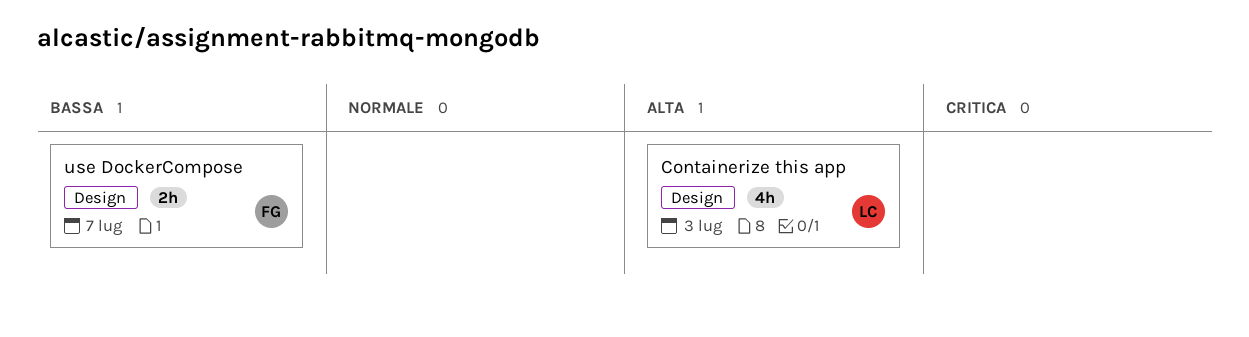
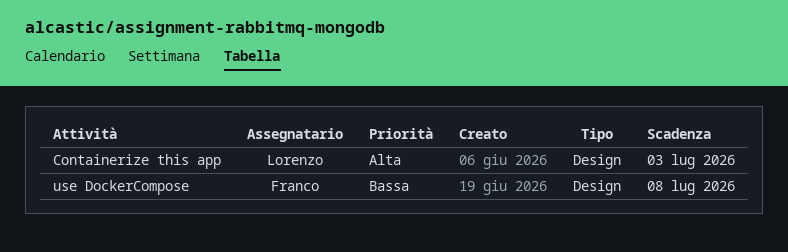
use DockerCompose, due: Jul 7 -> Jul 8

